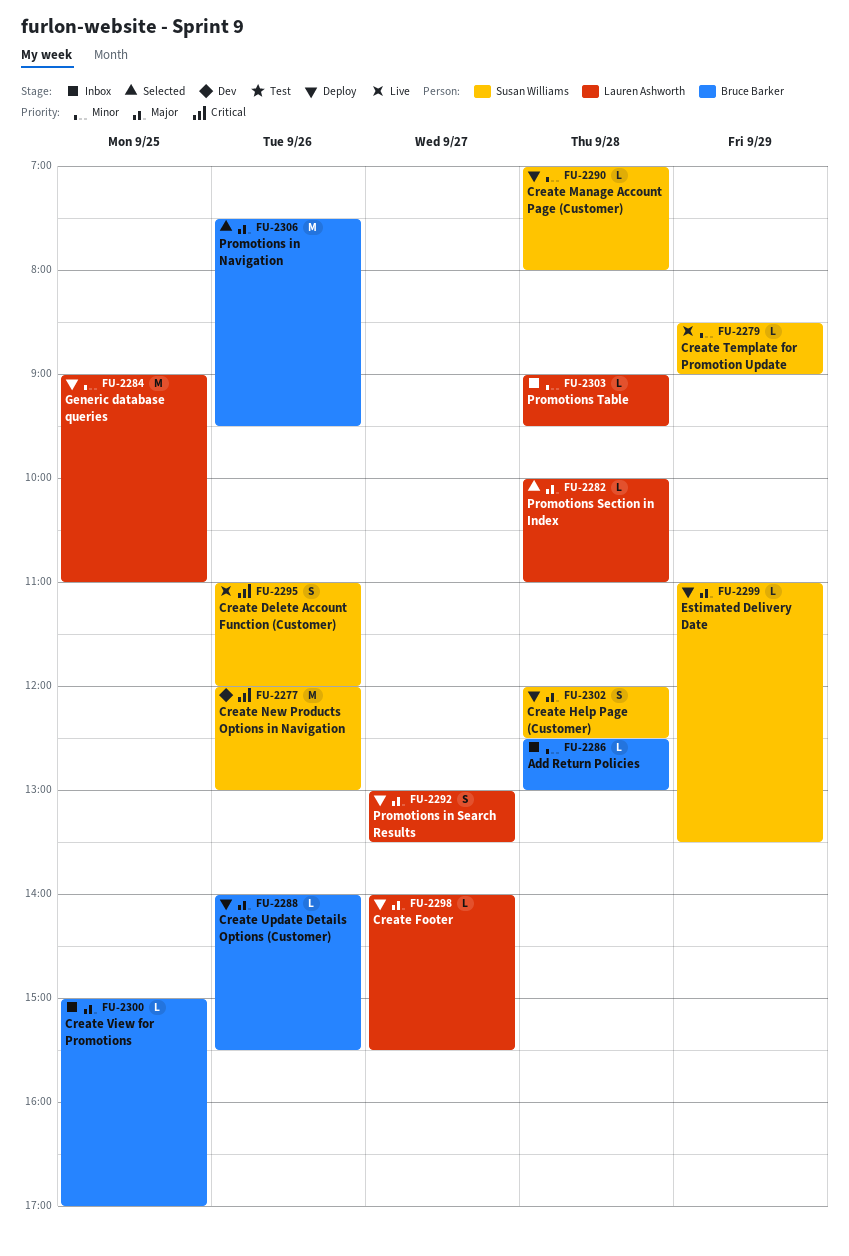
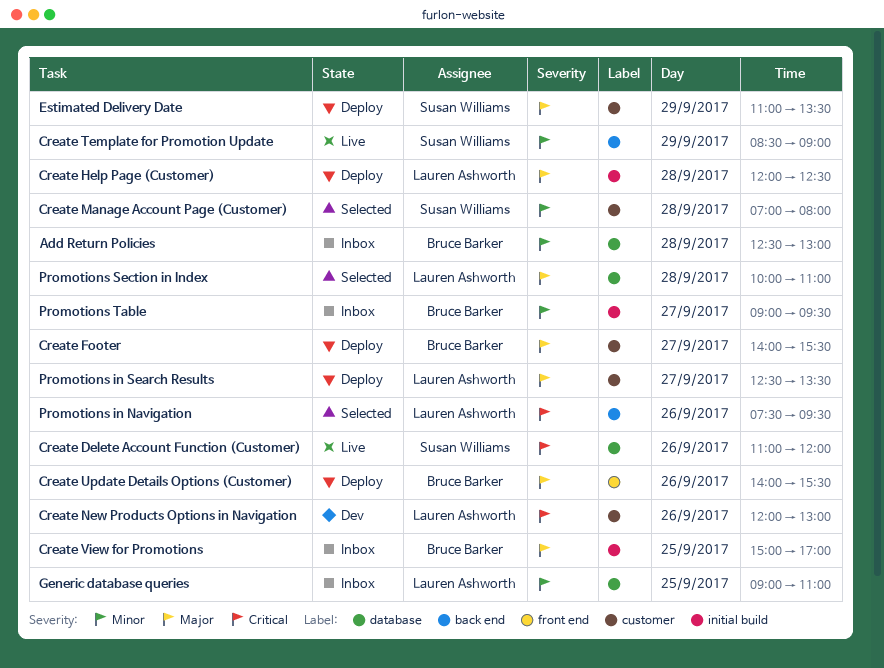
Create Footer, owner: Lauren Ashworth -> Bruce Barker
Create Help Page (Customer), owner: Susan Williams -> Lauren Ashworth
Create Manage Account Page (Customer), status: Deploy -> Selected
Create New Products Options in Navigation, owner: Susan Williams -> Lauren Ashworth
Generic database queries, status: Deploy -> Inbox
Promotions in Navigation, owner: Bruce Barker -> Lauren Ashworth
Promotions in Navigation, priority: Major -> Critical
Promotions in Search Results, begins: 13:00 -> 12:30
Promotions Table, owner: Lauren Ashworth -> Bruce Barker
Promotions Table, day: Sep 28 -> Sep 27

